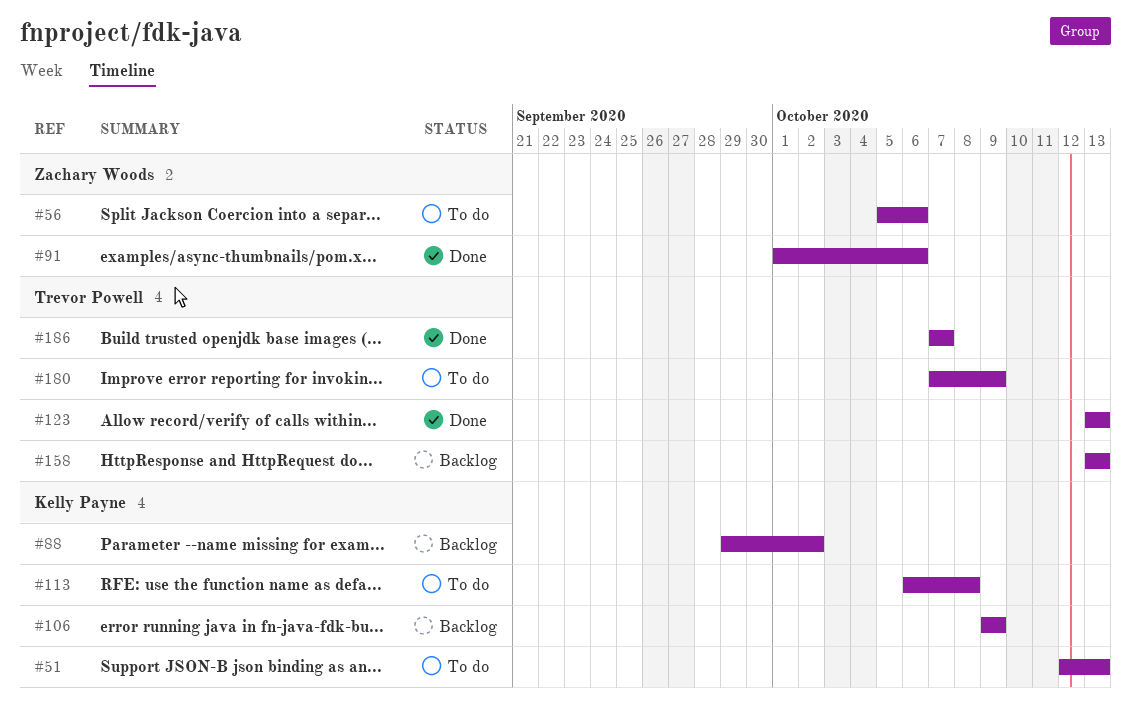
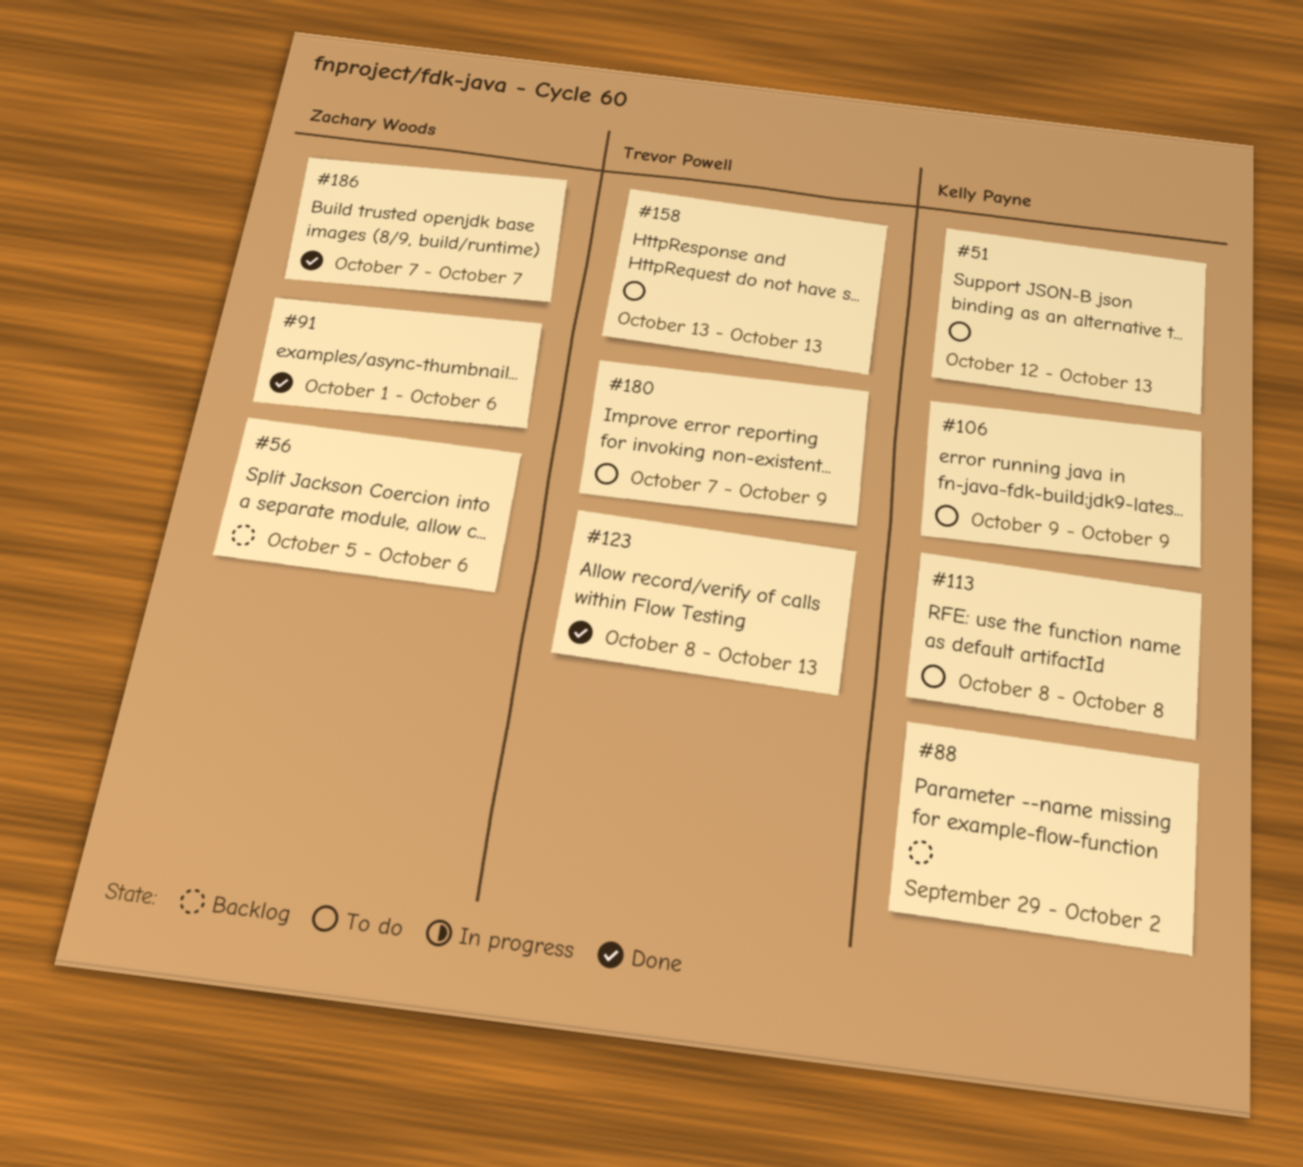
#56, status: To do -> Backlog
#106, status: Backlog -> To do
#113, start: Oct 6 -> Oct 8
#123, start: Oct 13 -> Oct 8
#158, status: Backlog -> To do
#186, owner: Trevor Powell -> Zachary Woods

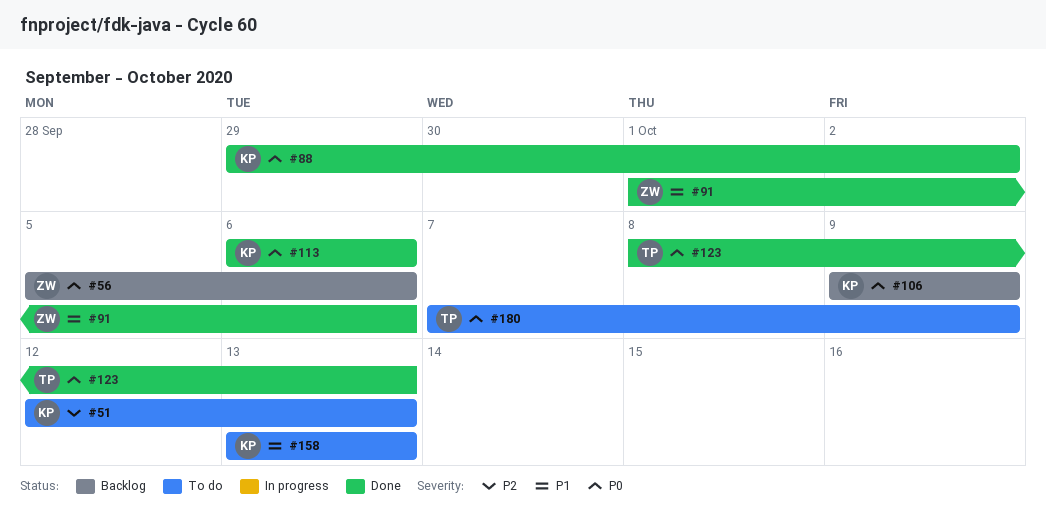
#88, status: Backlog -> Done
#106, status: To do -> Backlog
#113, status: To do -> Done
#113, start: Oct 8 -> Oct 6
#113, due: Oct 8 -> Oct 6
#158, owner: Trevor Powell -> Kelly Payne
#186: present -> none

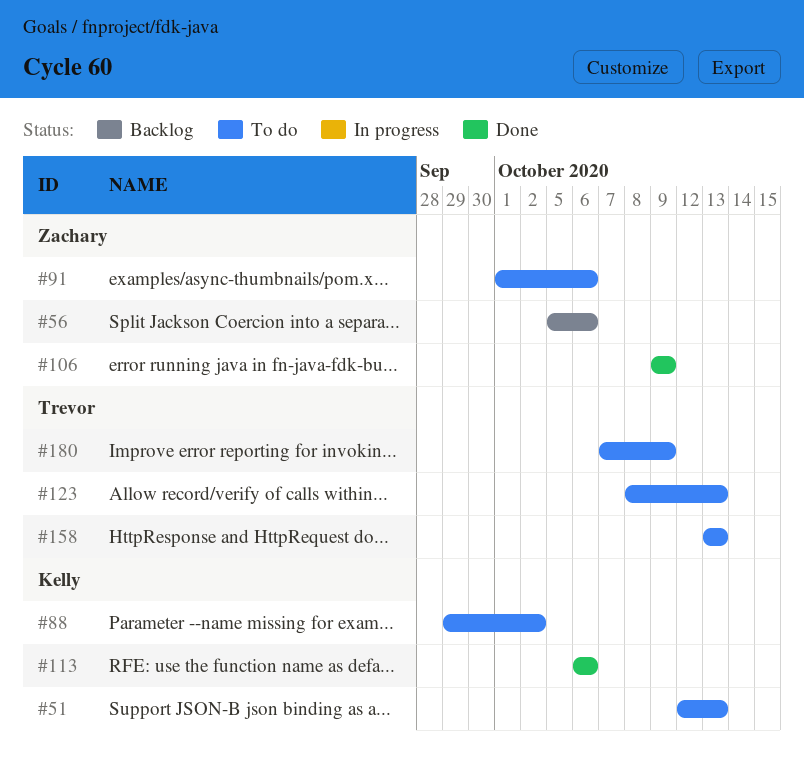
#88, status: Done -> To do
#91, status: Done -> To do
#106, status: Backlog -> Done
#106, owner: Kelly -> Zachary
#123, status: Done -> To do
#158, owner: Kelly -> Trevor

